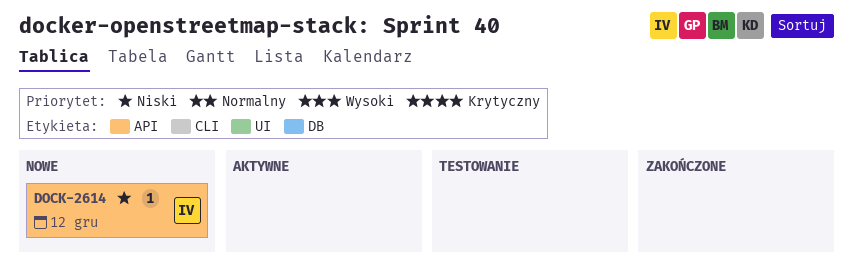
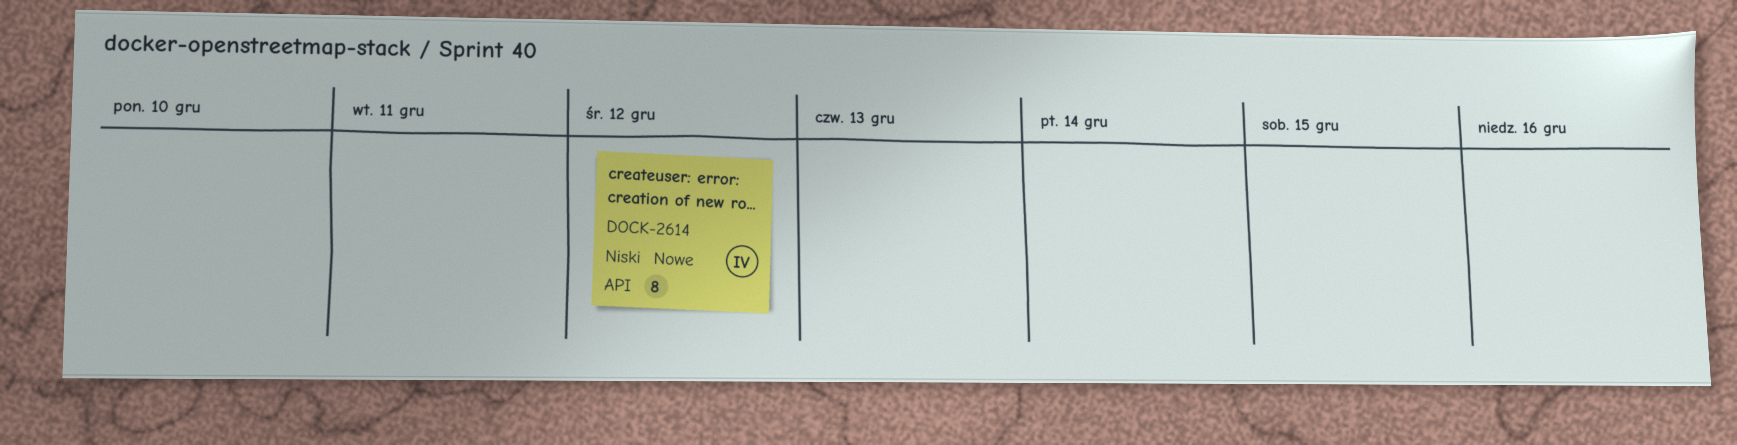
DOCK-2614, estimate: 1 -> 8

